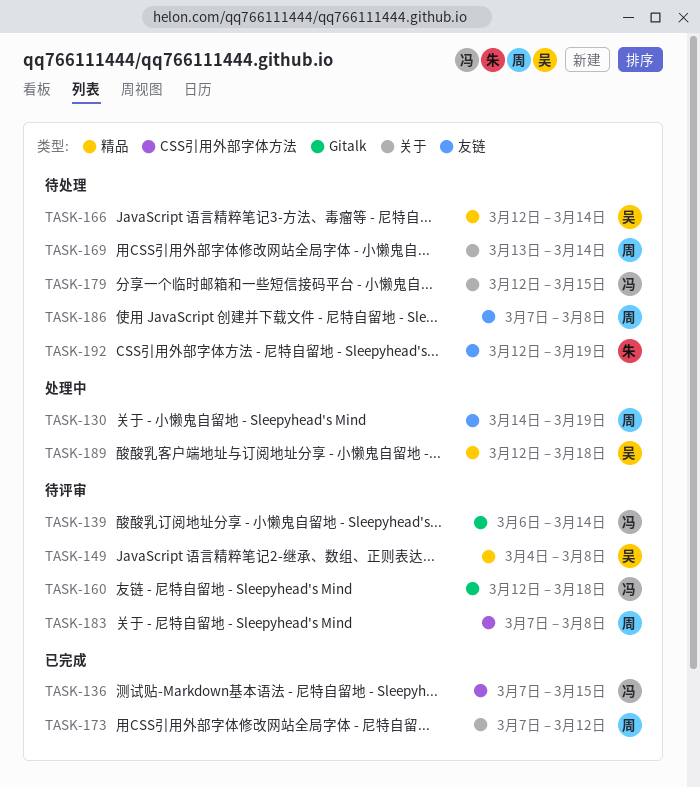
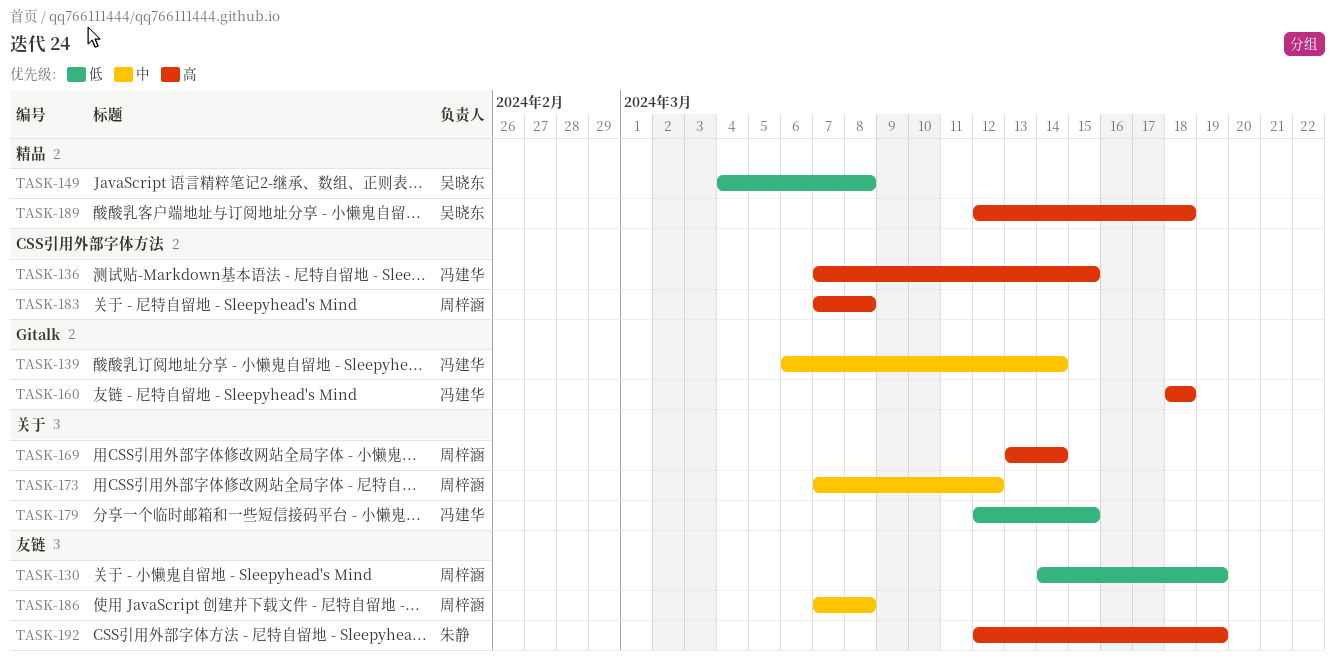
TASK-160, start: Mar 12 -> Mar 18
TASK-166: present -> none

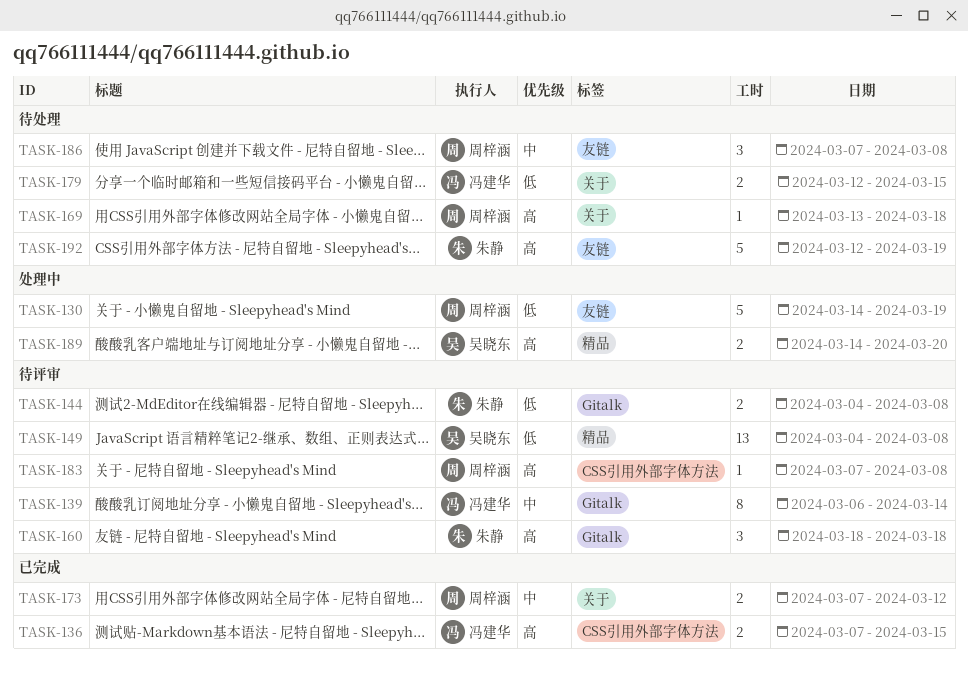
TASK-144: none -> present
TASK-160, owner: 冯建华 -> 朱静
TASK-169, due: Mar 14 -> Mar 18
TASK-189, start: Mar 12 -> Mar 14
TASK-189, due: Mar 18 -> Mar 20

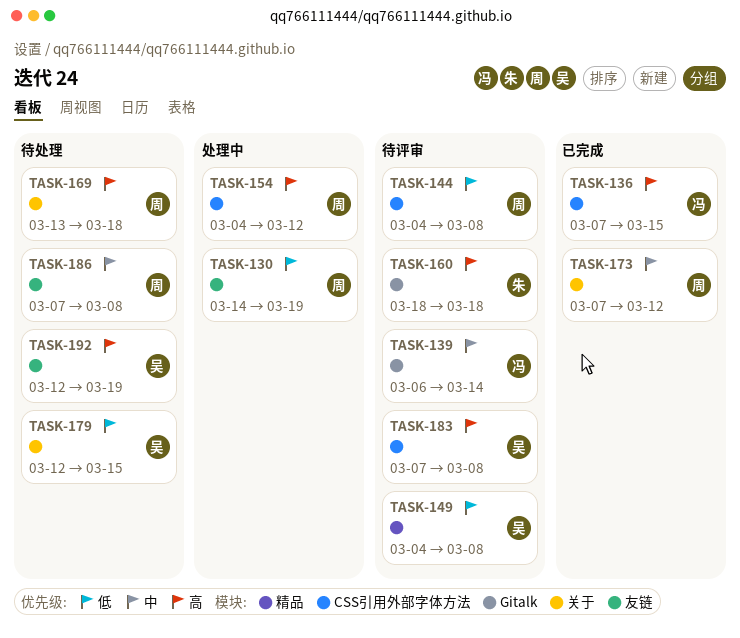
TASK-144, owner: 朱静 -> 周梓涵
TASK-144, label: Gitalk -> CSS引用外部字体方法
TASK-154: none -> present
TASK-179, owner: 冯建华 -> 吴晓东
TASK-183, owner: 周梓涵 -> 吴晓东
TASK-189: present -> none
TASK-192, owner: 朱静 -> 吴晓东

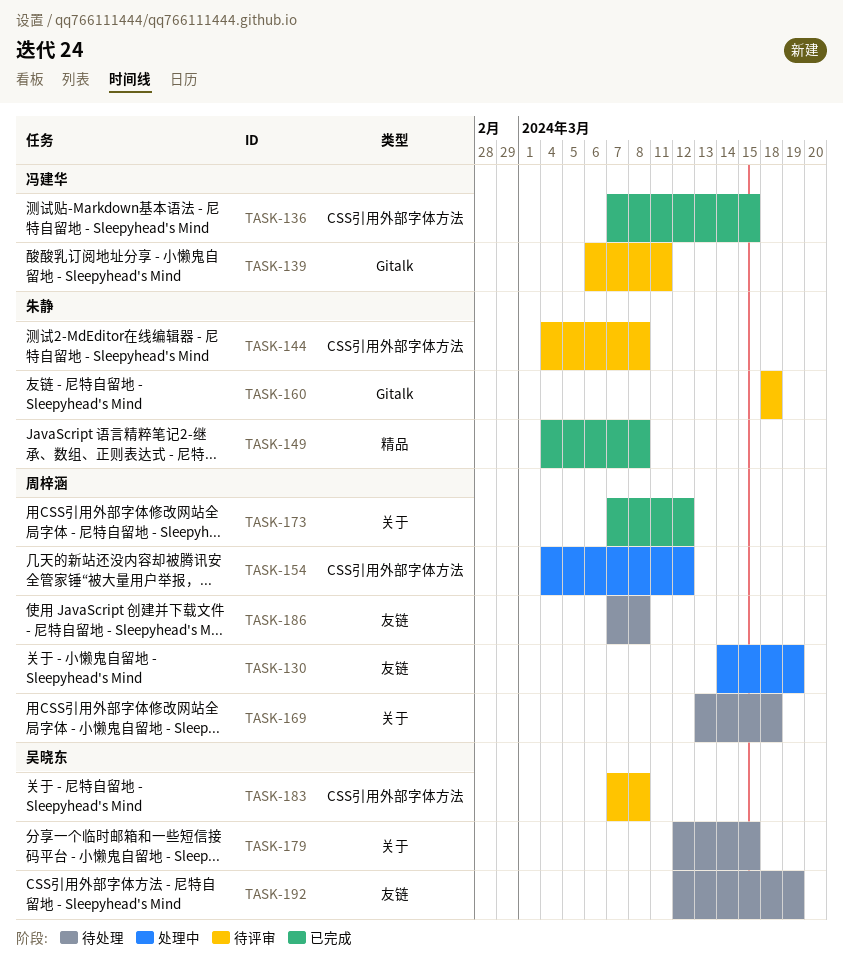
TASK-139, due: Mar 14 -> Mar 11
TASK-144, owner: 周梓涵 -> 朱静
TASK-149, status: 待评审 -> 已完成
TASK-149, owner: 吴晓东 -> 朱静

